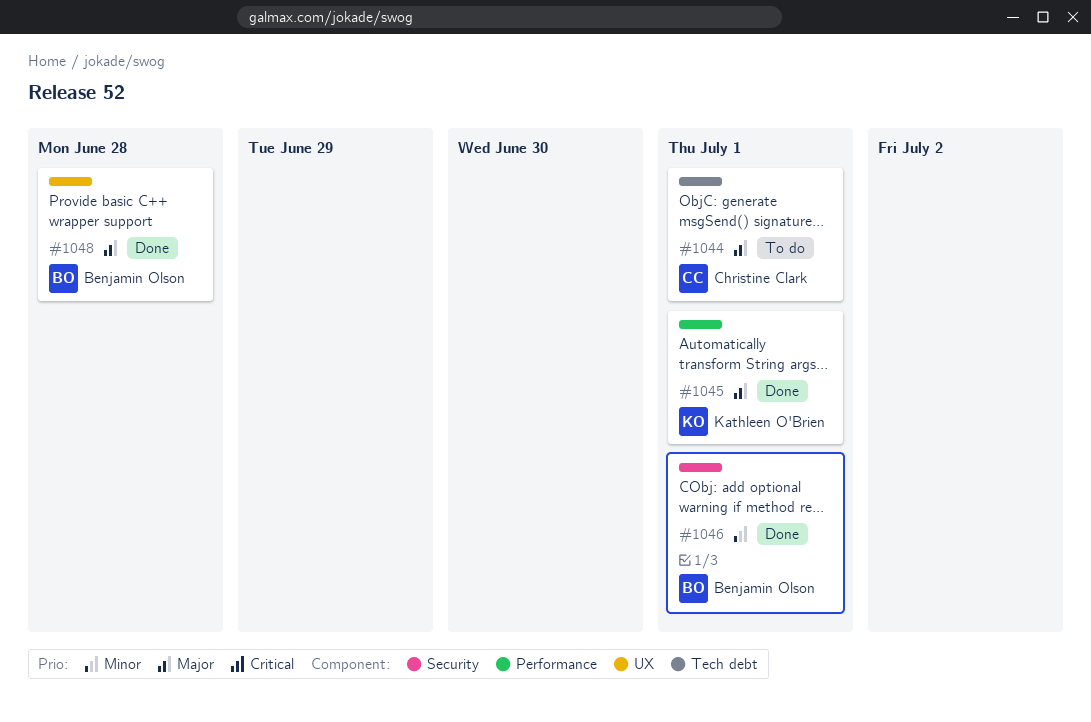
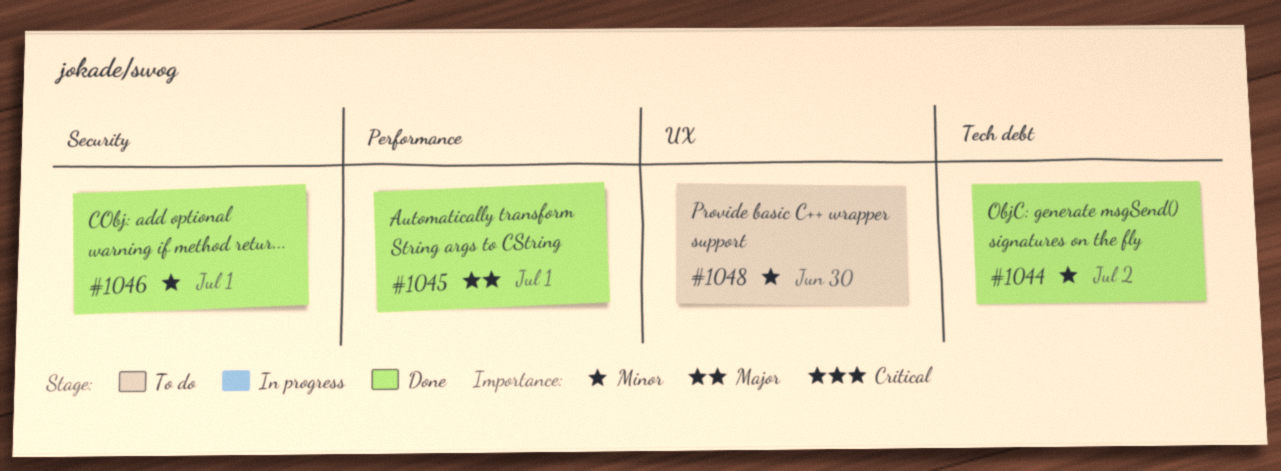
#1044, status: To do -> Done
#1044, priority: Major -> Minor
#1044, due: Jul 1 -> Jul 2
#1048, status: Done -> To do
#1048, priority: Major -> Minor
#1048, due: Jun 28 -> Jun 30

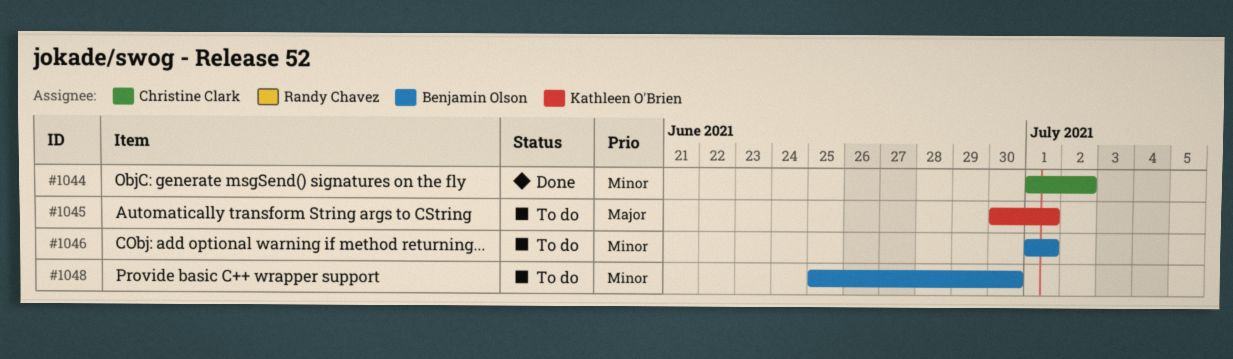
#1045, status: Done -> To do
#1046, status: Done -> To do

